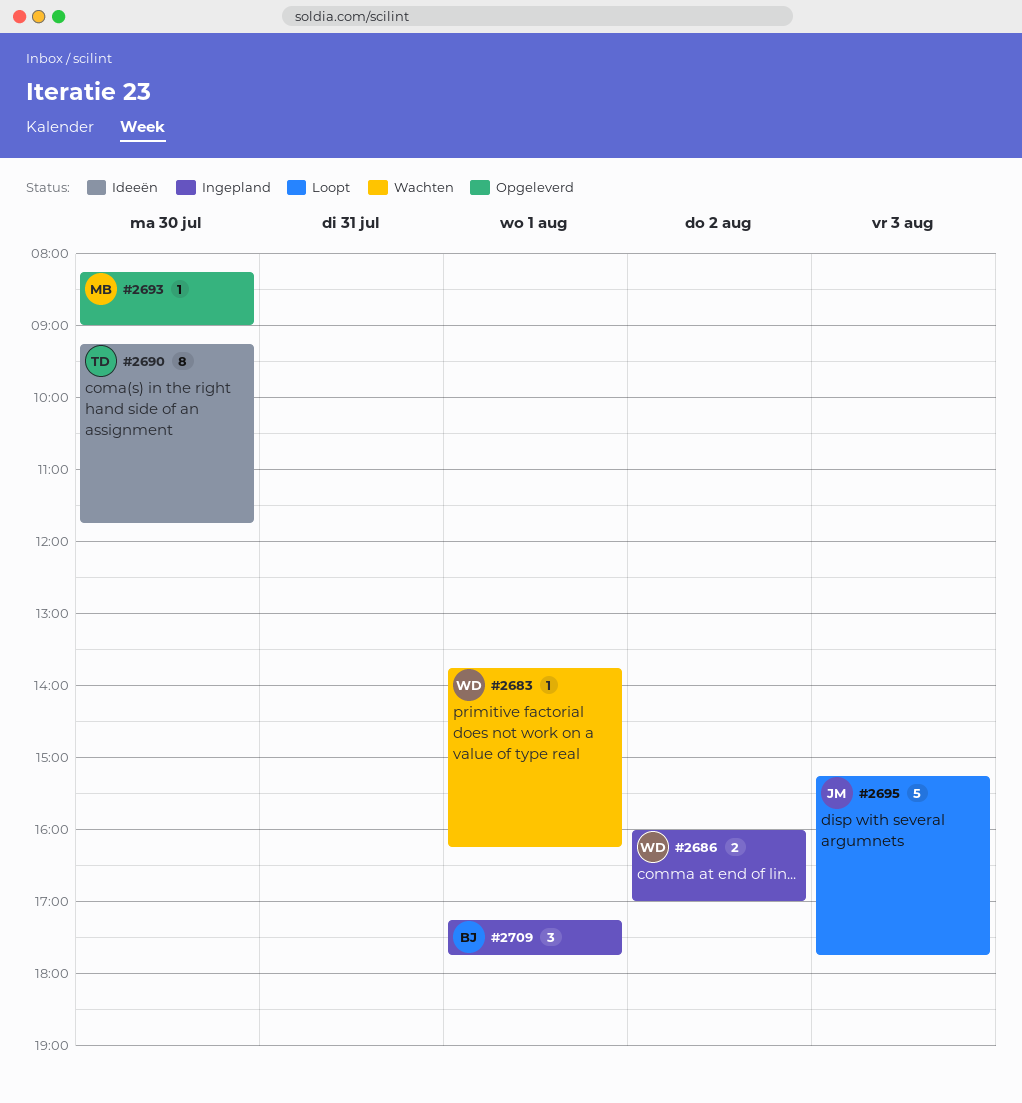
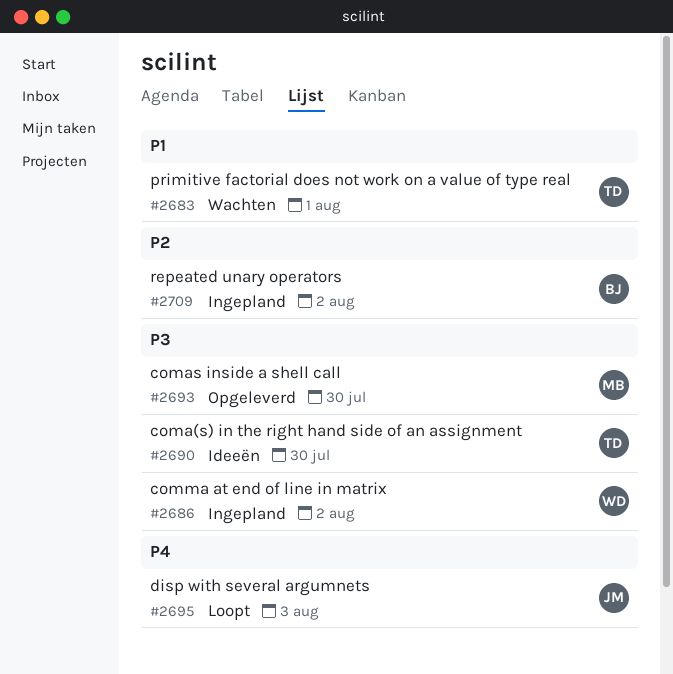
#2683, owner: WD -> TD
#2709, day: Aug 1 -> Aug 2

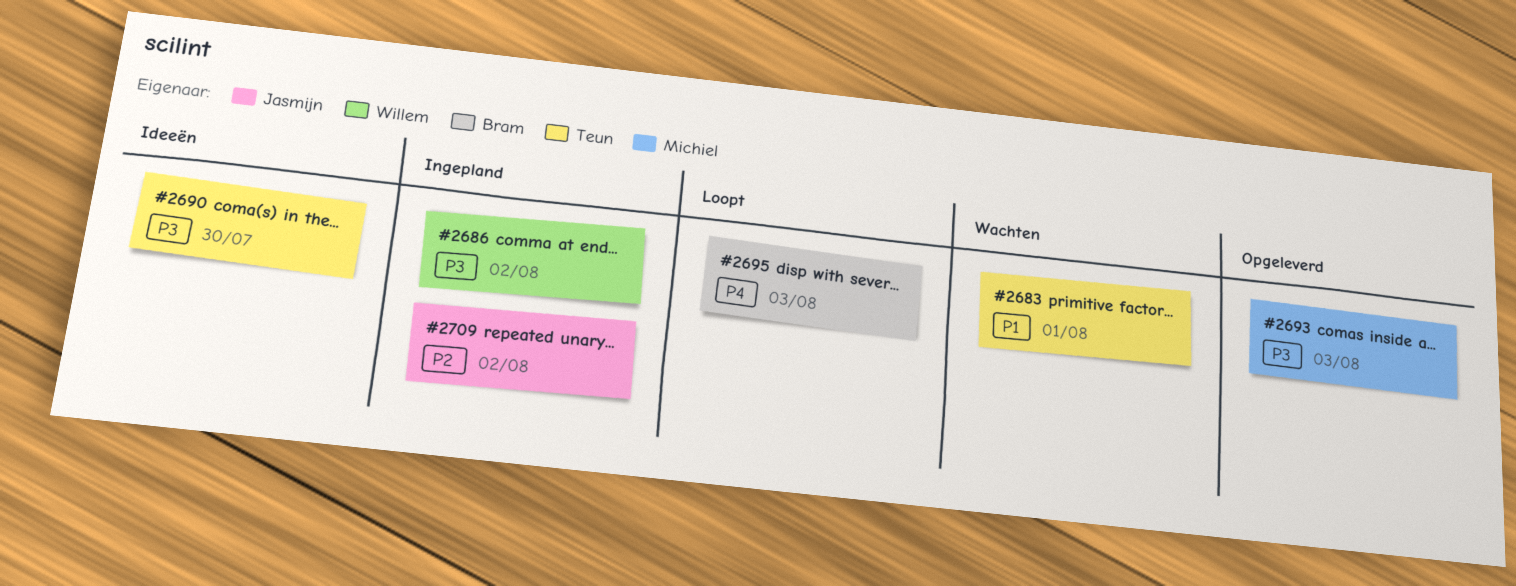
#2693, day: Jul 30 -> Aug 3
#2695, owner: Jasmijn -> Bram
#2709, owner: Bram -> Jasmijn

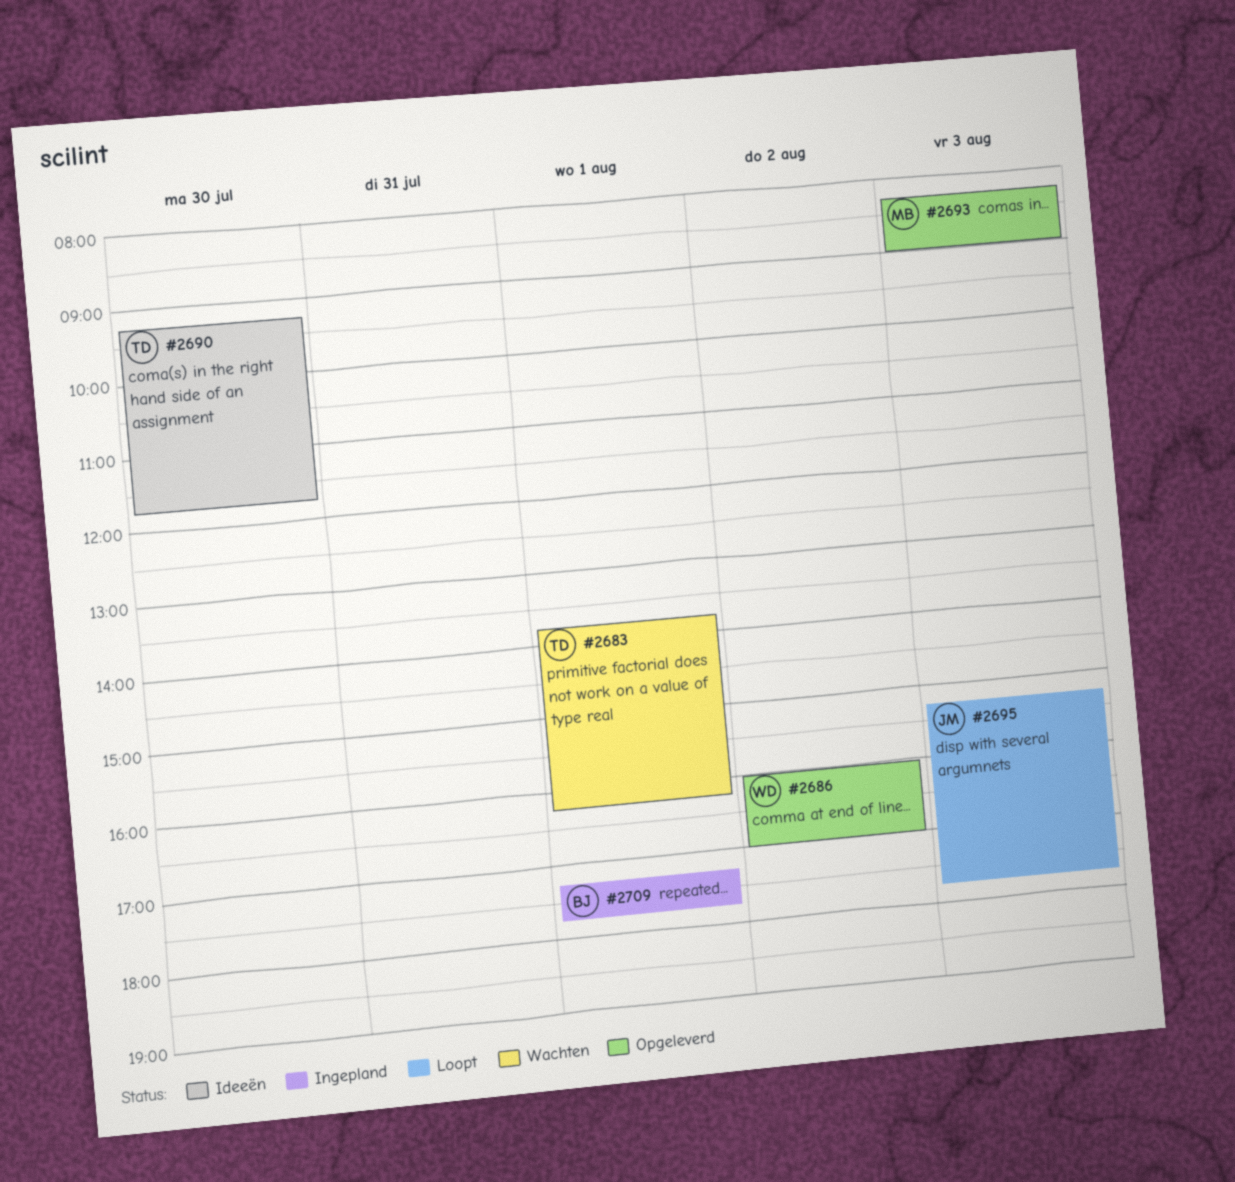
#2686, status: Ingepland -> Opgeleverd
#2695, owner: Bram -> Jasmijn
#2709, owner: Jasmijn -> Bram
#2709, day: Aug 2 -> Aug 1

